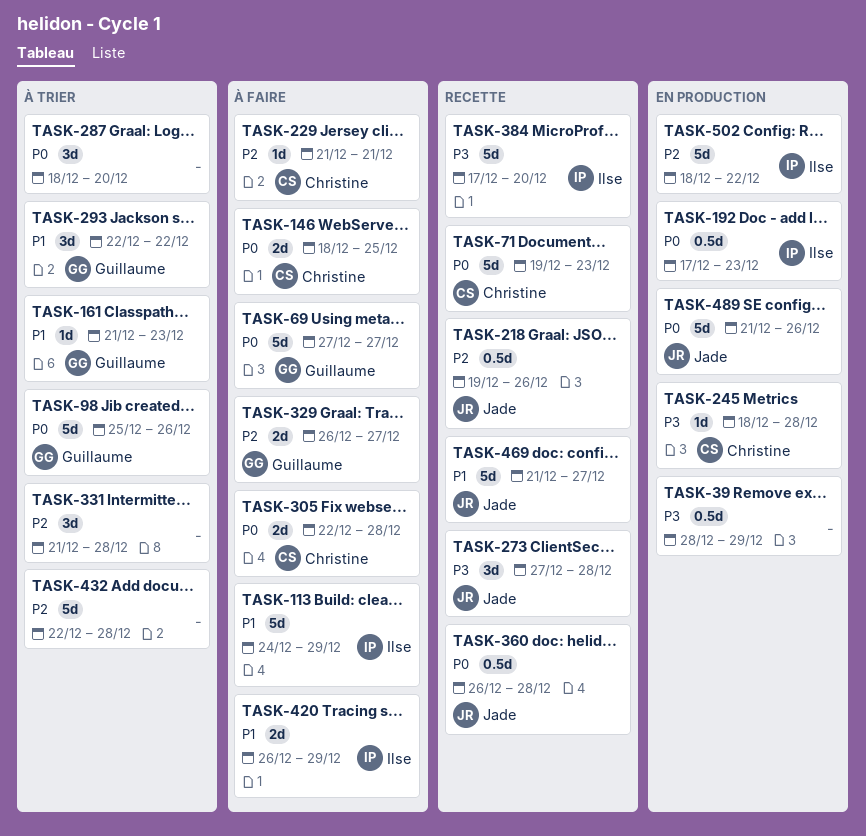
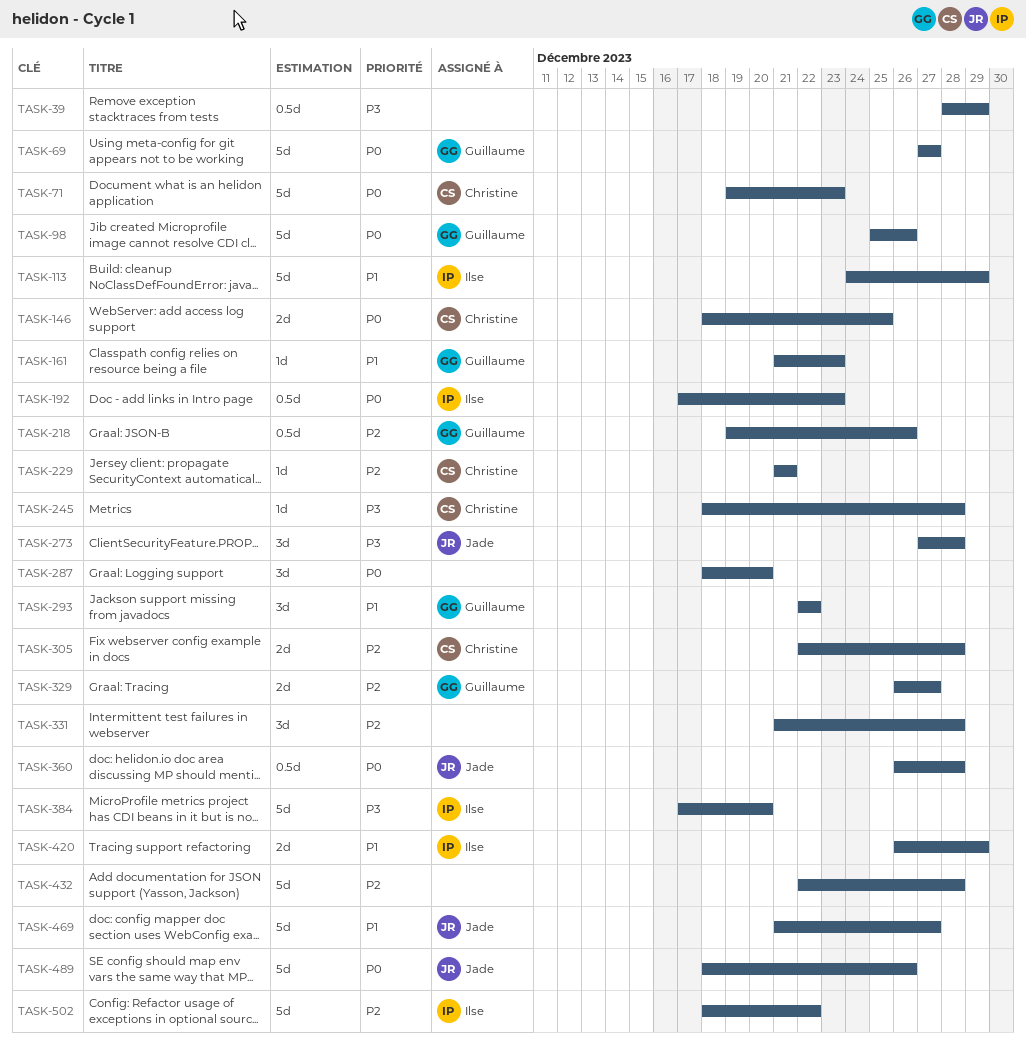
TASK-218, owner: Jade -> Guillaume
TASK-305, priority: P0 -> P2
TASK-489, start: Dec 21 -> Dec 18

